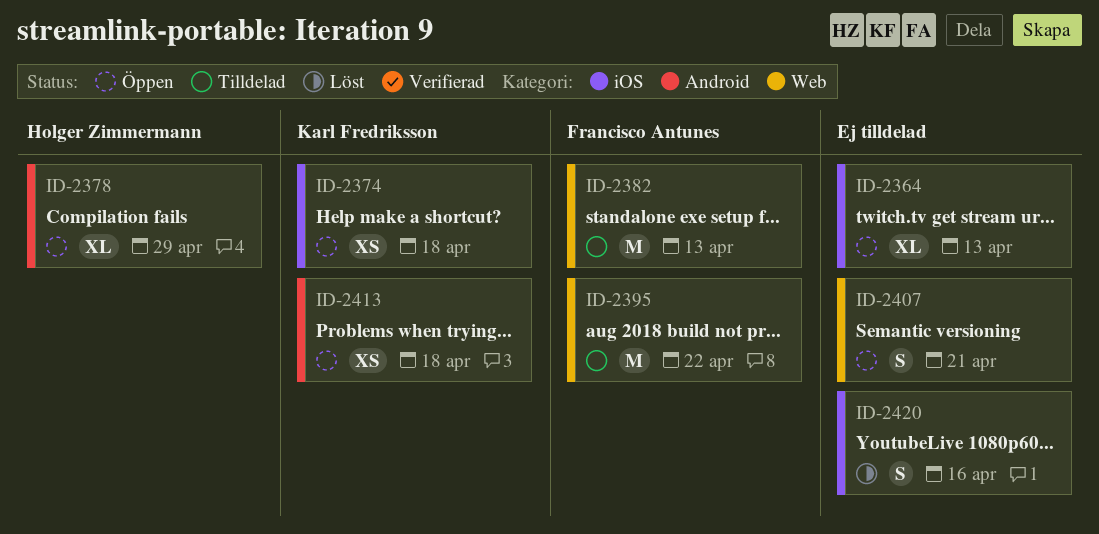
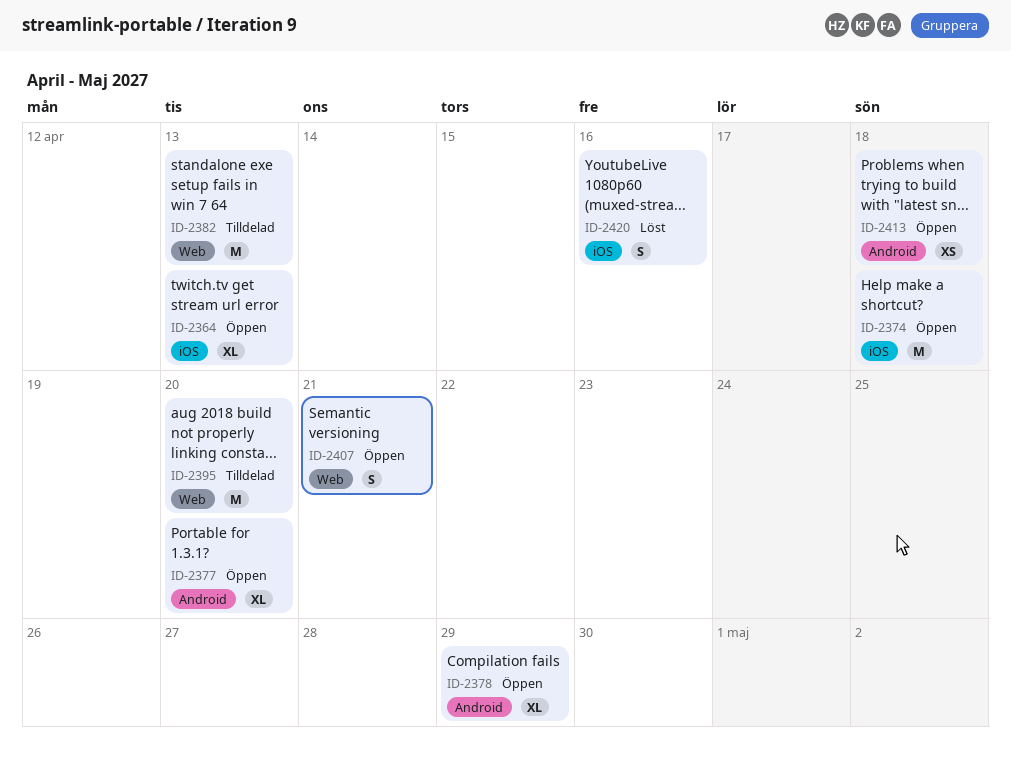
ID-2374, estimate: XS -> M
ID-2377: none -> present
ID-2395, due: Apr 22 -> Apr 20

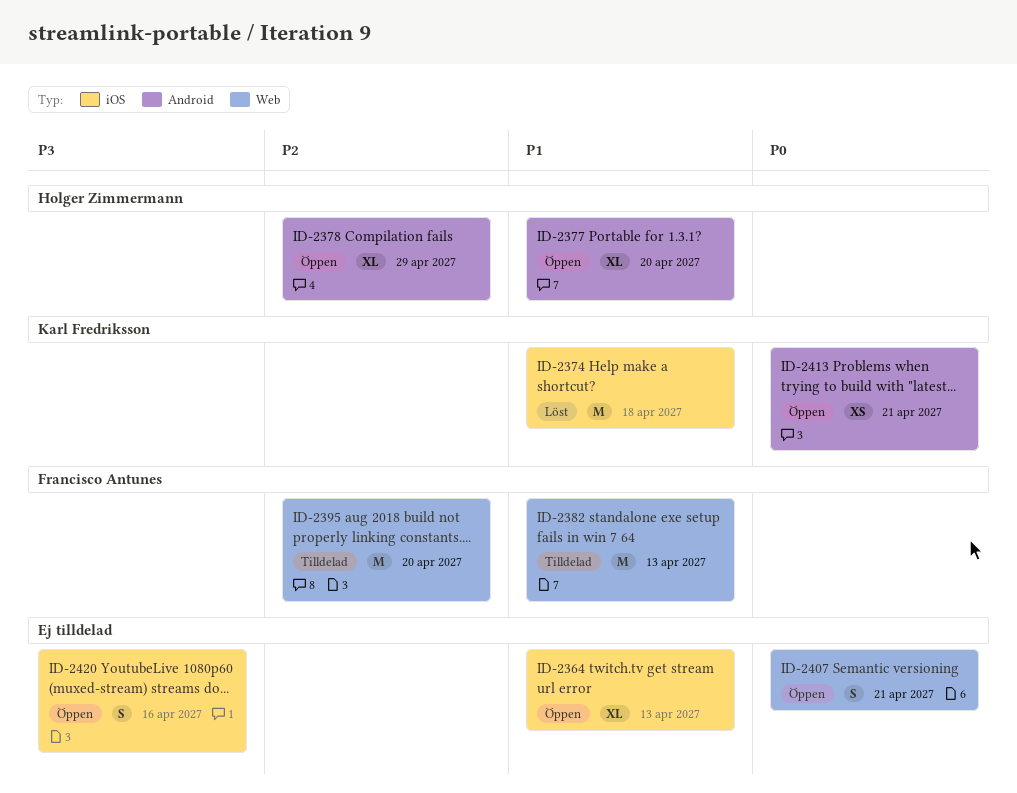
ID-2374, status: Öppen -> Löst
ID-2413, due: Apr 18 -> Apr 21
ID-2420, status: Löst -> Öppen

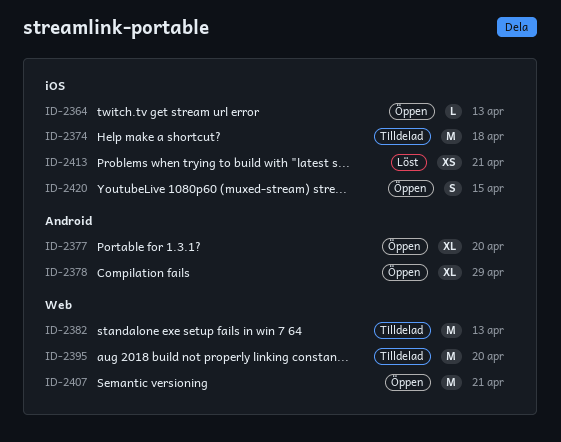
ID-2364, estimate: XL -> L
ID-2374, status: Löst -> Tilldelad
ID-2407, estimate: S -> M
ID-2413, status: Öppen -> Löst
ID-2413, label: Android -> iOS
ID-2420, due: Apr 16 -> Apr 15

